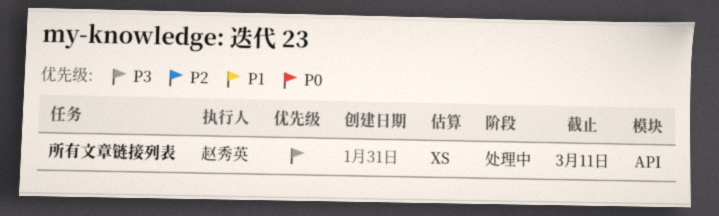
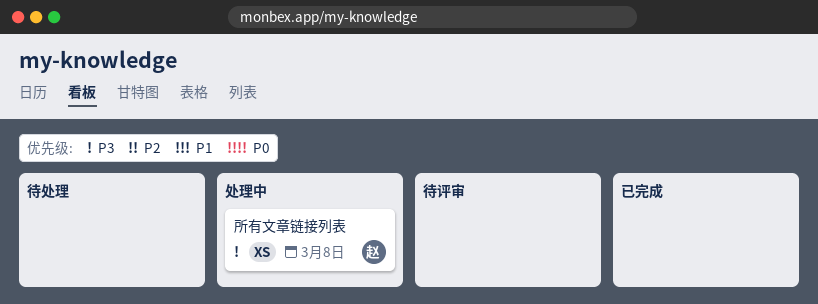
所有文章链接列表, due: Mar 11 -> Mar 8

